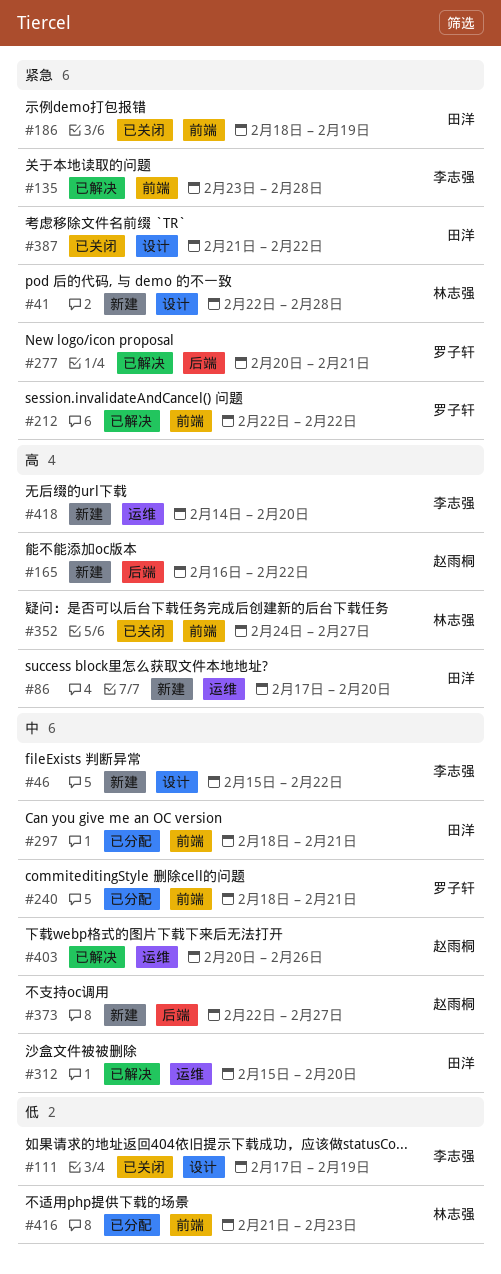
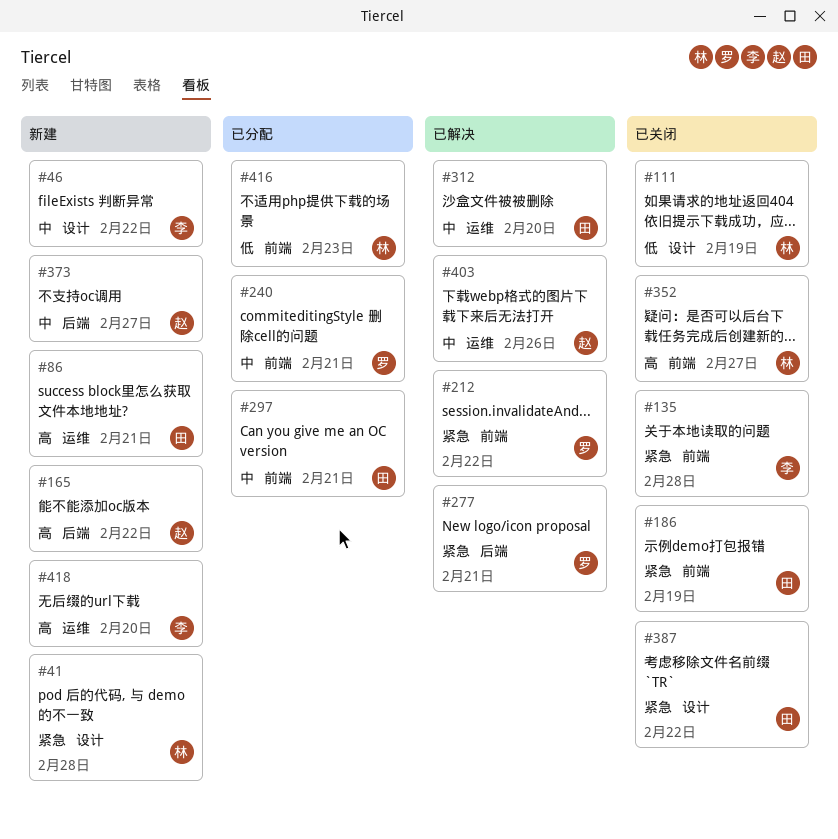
#86, due: Feb 20 -> Feb 21
#111, owner: 李志强 -> 林志强
#135, status: 已解决 -> 已关闭

